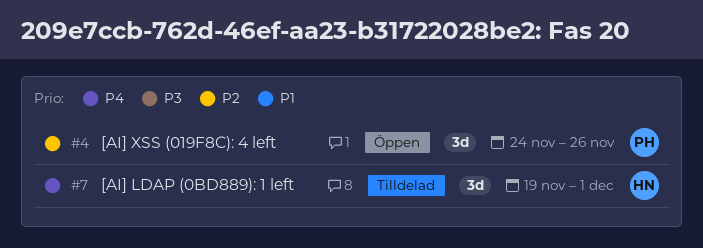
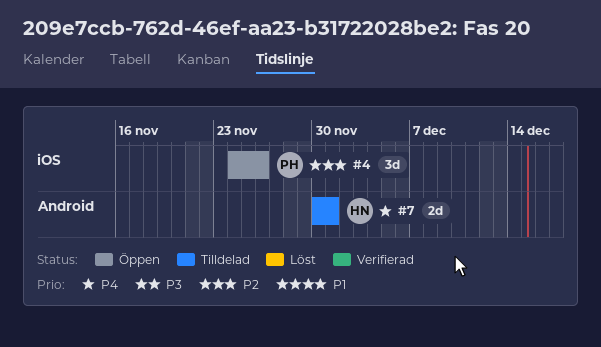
#7, estimate: 3d -> 2d
#7, start: Nov 19 -> Nov 30

